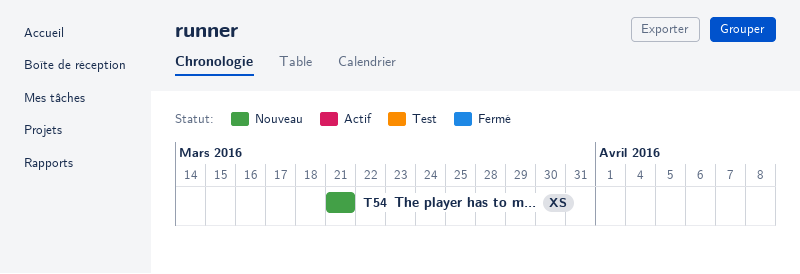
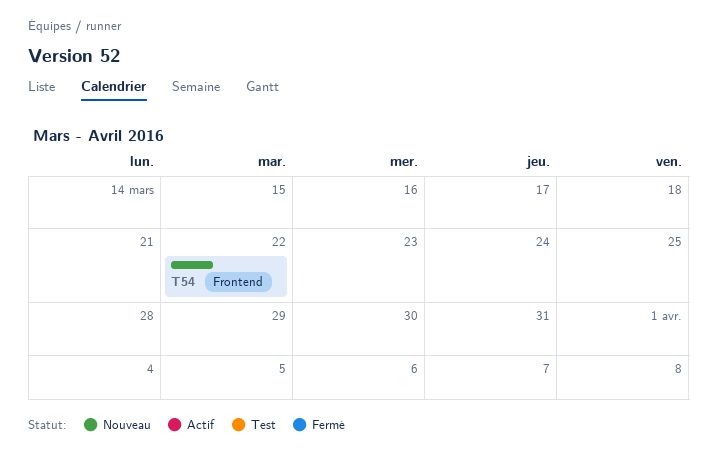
T54, due: Mar 21 -> Mar 22

